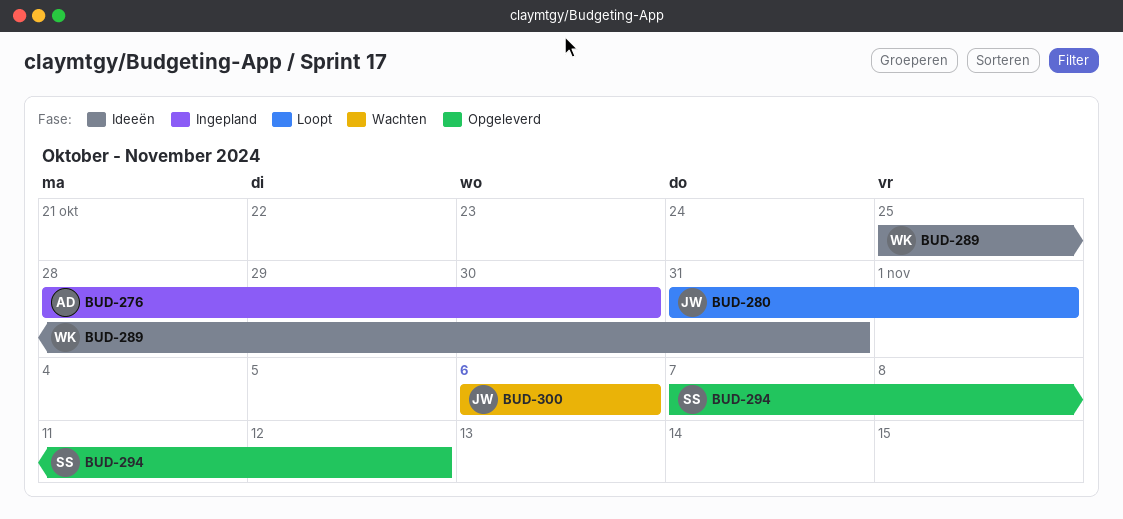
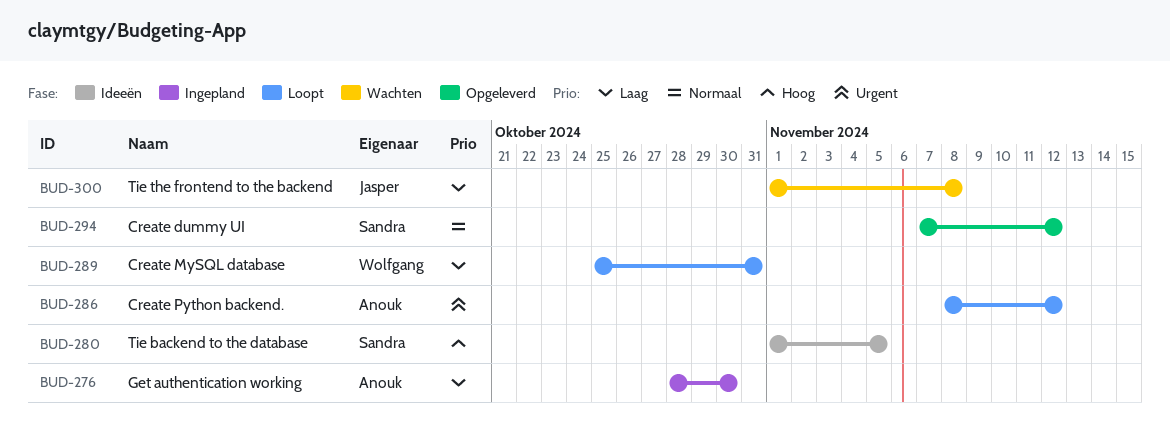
BUD-280, status: Loopt -> Ideeën
BUD-280, owner: Jasper -> Sandra
BUD-280, start: Oct 31 -> Nov 1
BUD-280, due: Nov 1 -> Nov 5
BUD-286: none -> present
BUD-289, status: Ideeën -> Loopt
BUD-300, start: Nov 6 -> Nov 1
BUD-300, due: Nov 6 -> Nov 8

